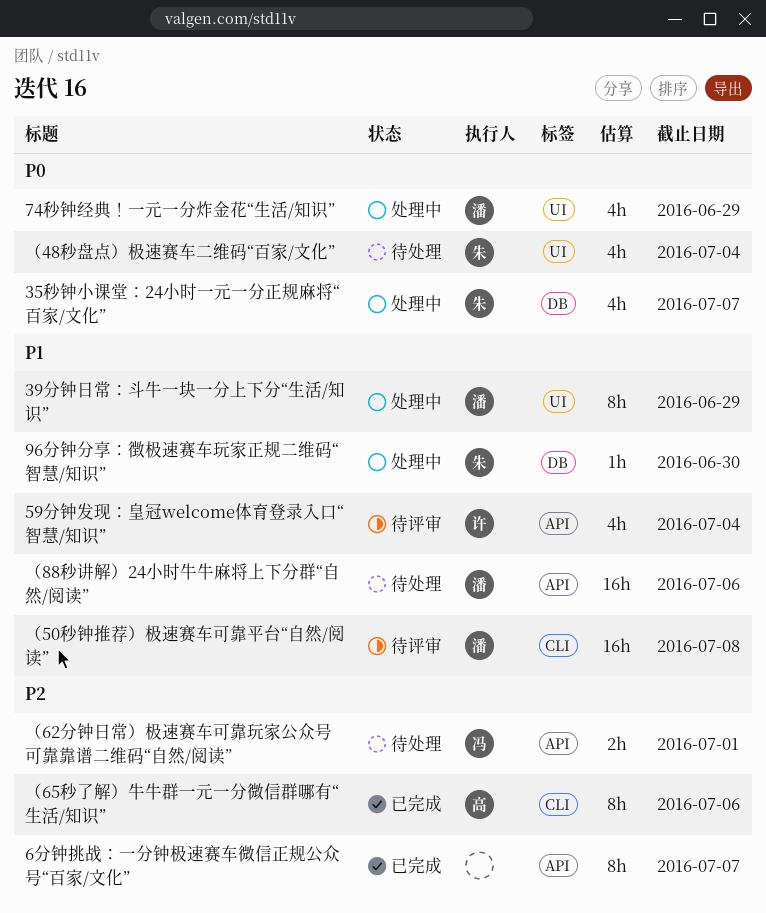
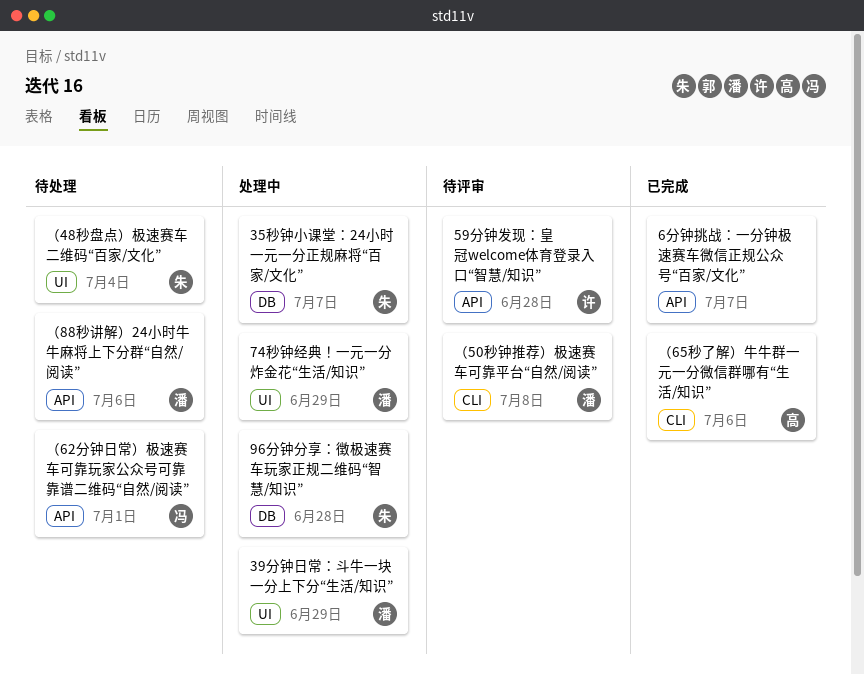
59分钟发现：皇冠welcome体育登录入口“智慧/知识”, due: Jul 4 -> Jun 28
96分钟分享：徴极速赛车玩家正规二维码“智慧/知识”, due: Jun 30 -> Jun 28

